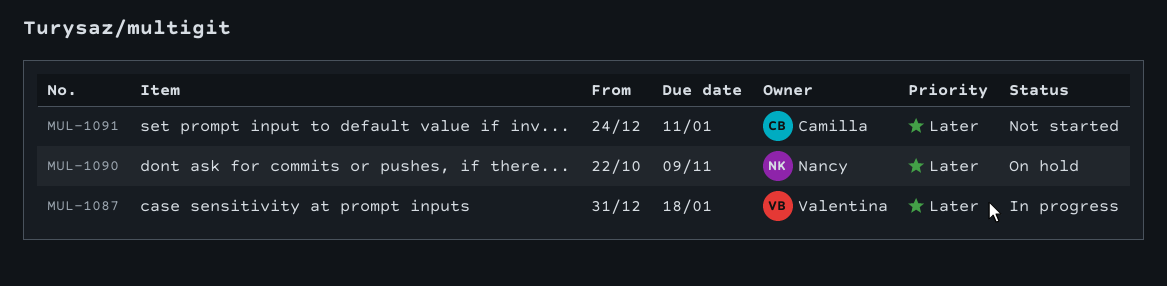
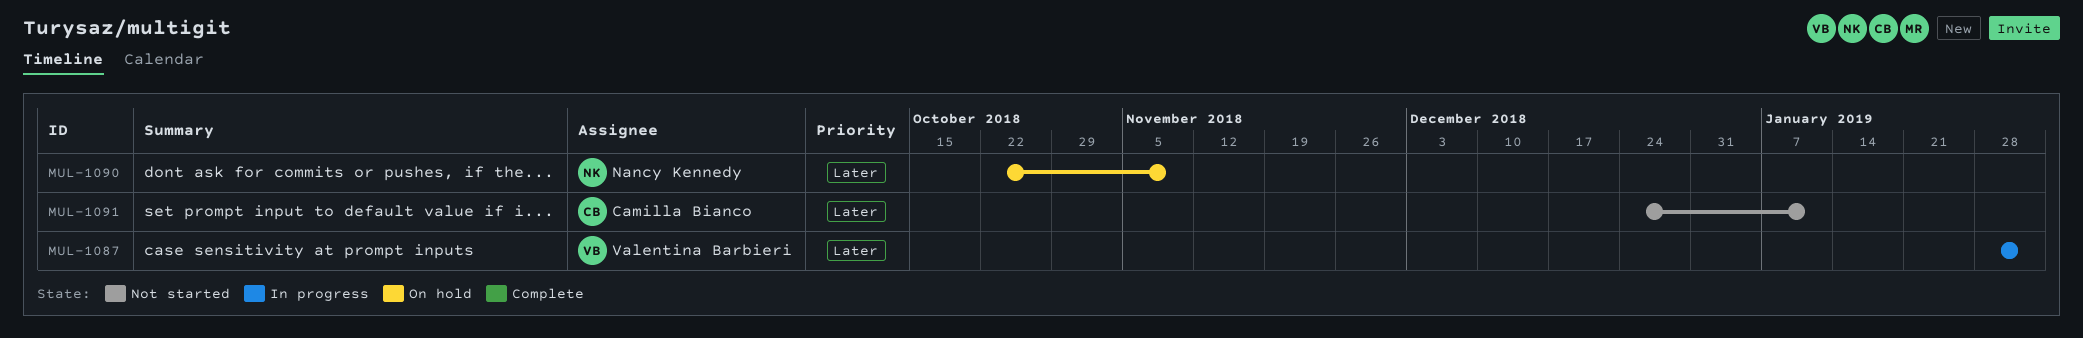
MUL-1087, start: Dec 31 -> Jan 28
MUL-1087, due: Jan 18 -> Feb 1

